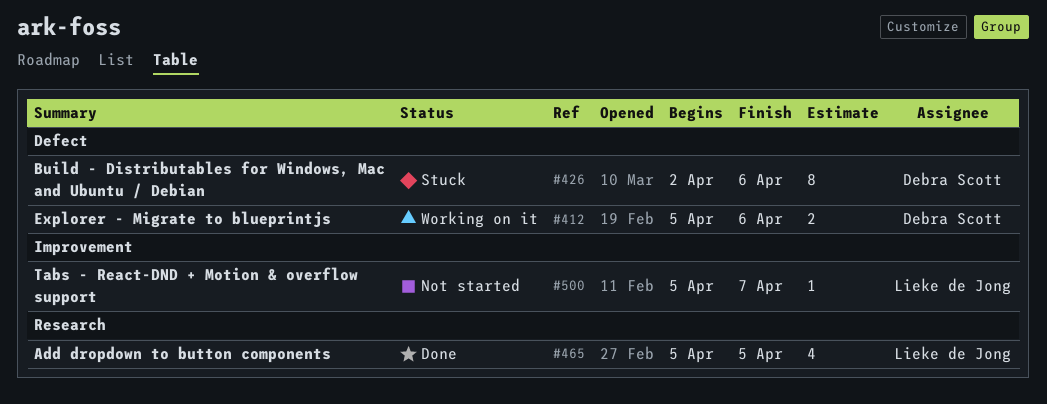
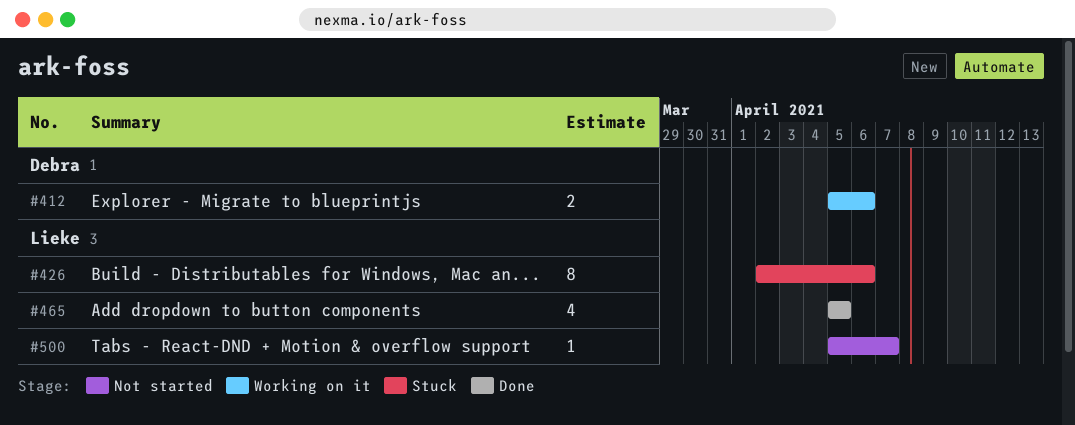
#426, owner: Debra Scott -> Lieke de Jong

